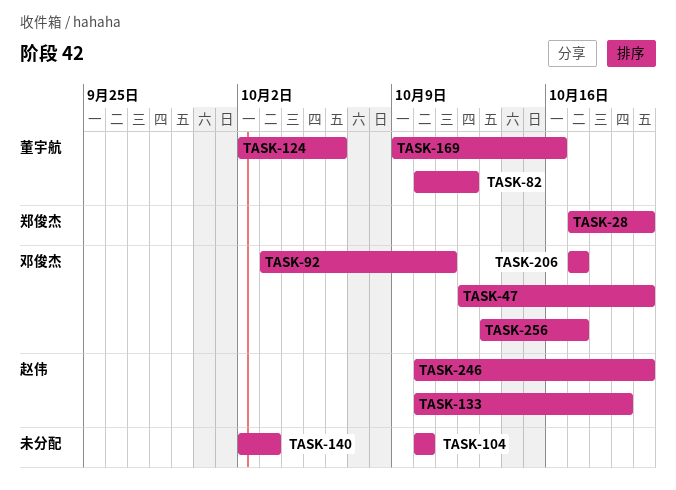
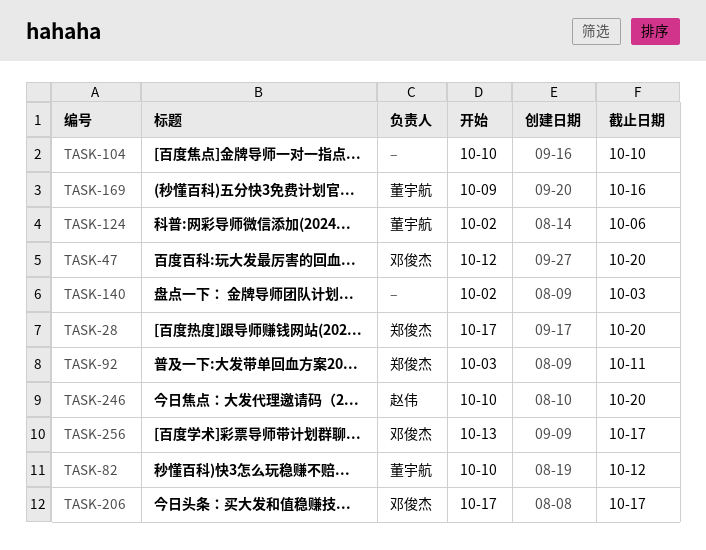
TASK-92, owner: 邓俊杰 -> 郑俊杰
TASK-133: present -> none

